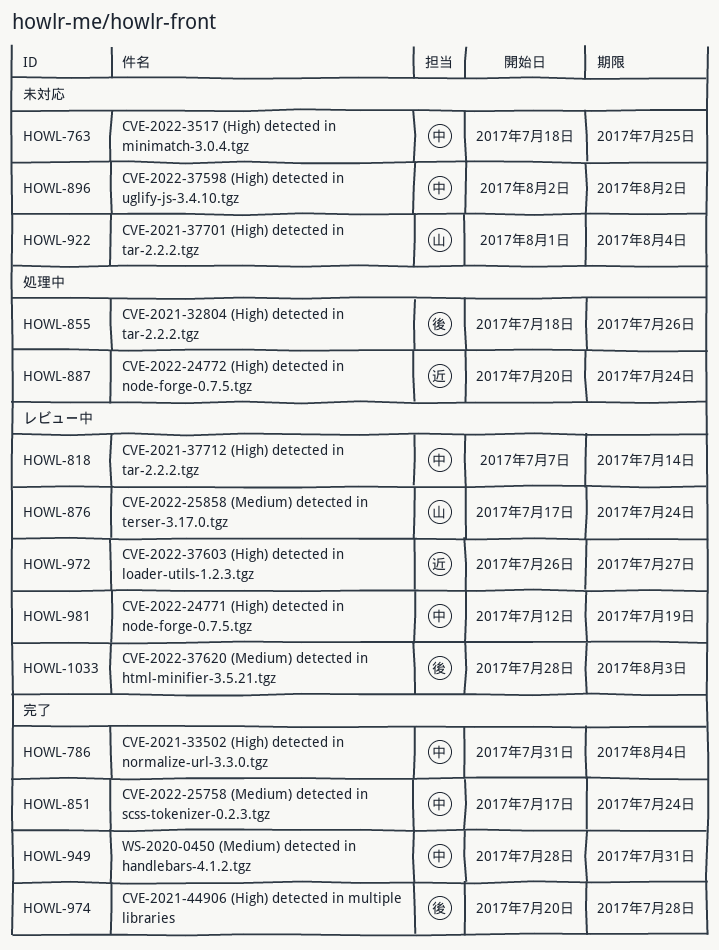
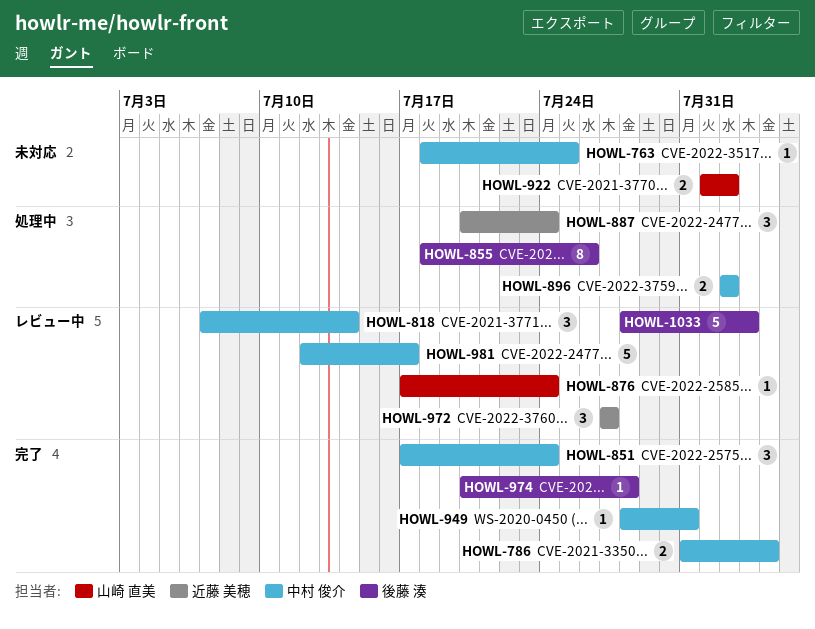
HOWL-896, status: 未対応 -> 処理中
HOWL-922, due: Aug 4 -> Aug 2
HOWL-972, start: Jul 26 -> Jul 27
HOWL-981, due: Jul 19 -> Jul 17

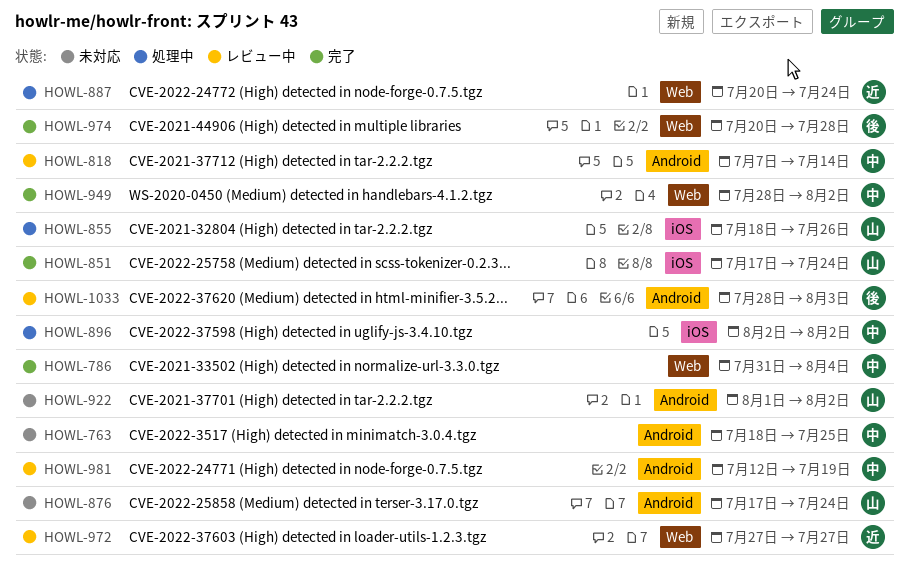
HOWL-851, owner: 中村 俊介 -> 山崎 直美
HOWL-855, owner: 後藤 湊 -> 山崎 直美
HOWL-876, status: レビュー中 -> 未対応
HOWL-949, due: Jul 31 -> Aug 2
HOWL-981, due: Jul 17 -> Jul 19

